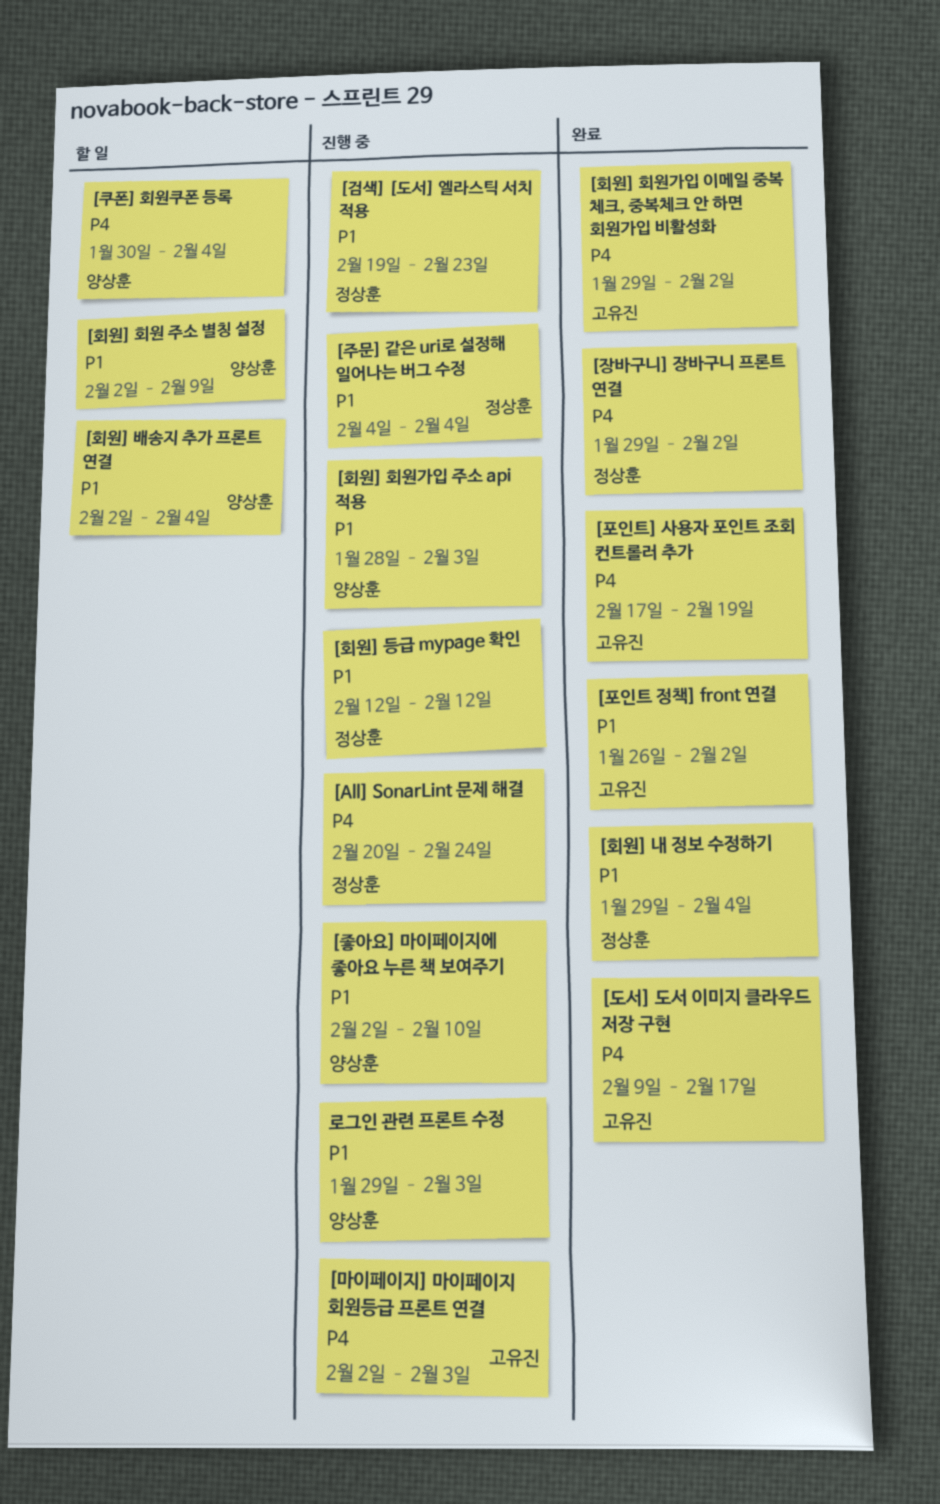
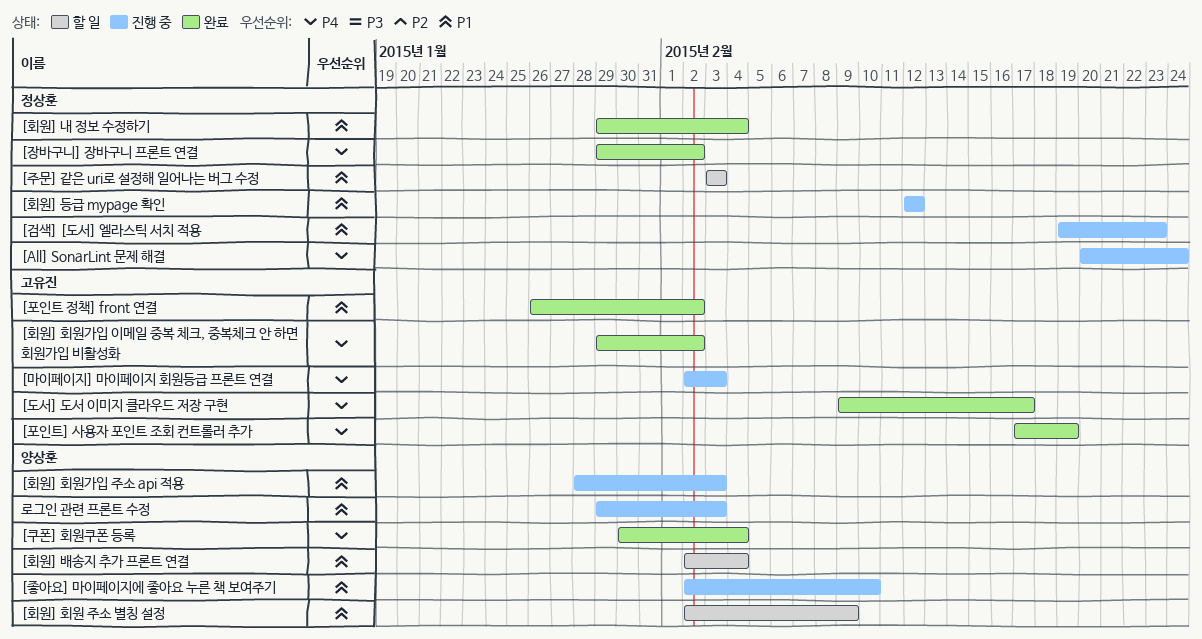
[주문] 같은 uri로 설정해 일어나는 버그 수정, status: 진행 중 -> 할 일
[주문] 같은 uri로 설정해 일어나는 버그 수정, start: Feb 4 -> Feb 3
[주문] 같은 uri로 설정해 일어나는 버그 수정, due: Feb 4 -> Feb 3
[쿠폰] 회원쿠폰 등록, status: 할 일 -> 완료

